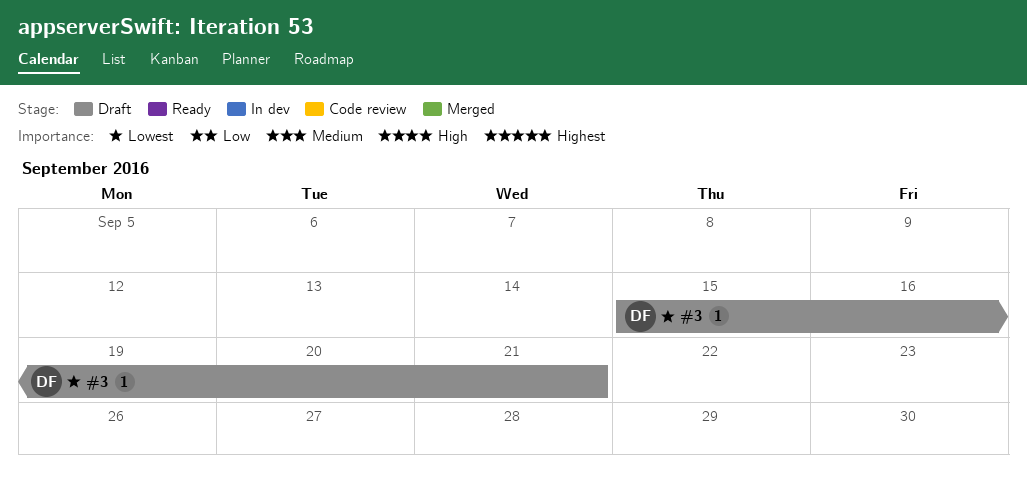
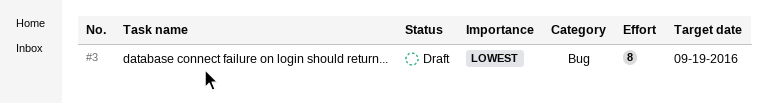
#3, estimate: 1 -> 8
#3, due: Sep 21 -> Sep 19

